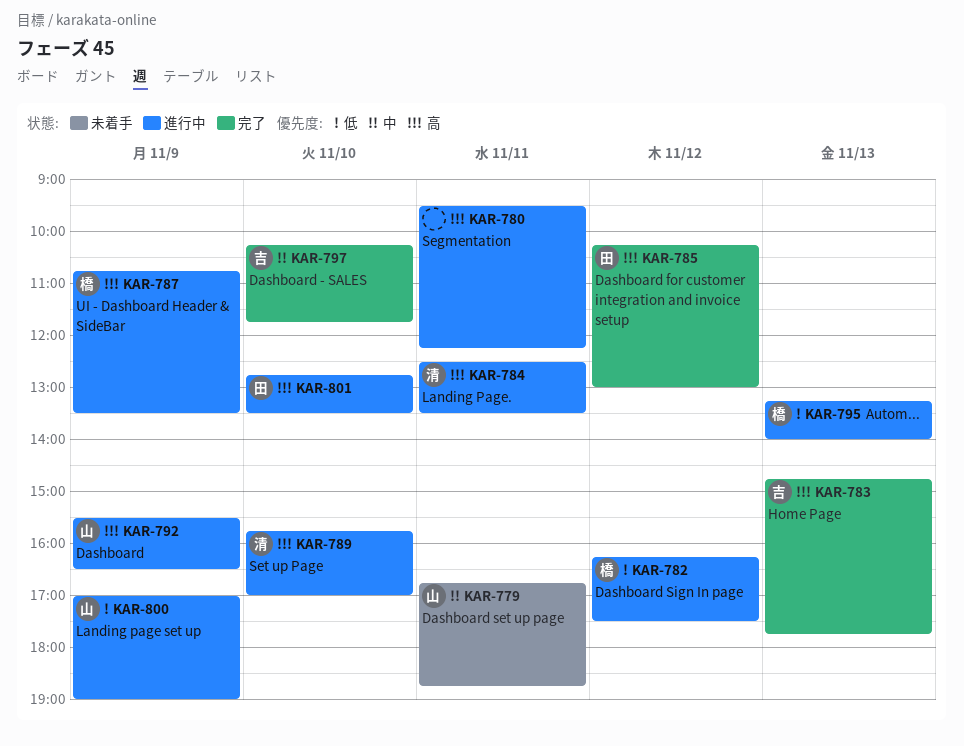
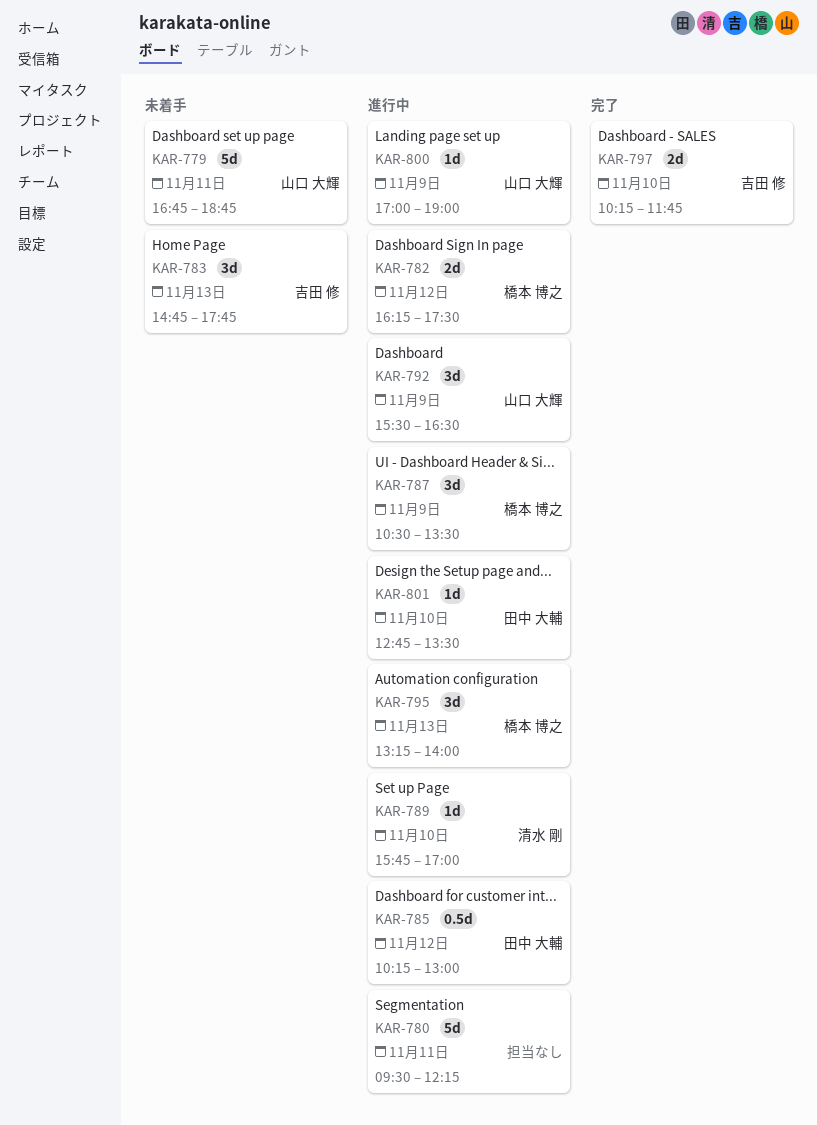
KAR-783, status: 完了 -> 未着手
KAR-784: present -> none
KAR-785, status: 完了 -> 進行中
KAR-787, begins: 10:45 -> 10:30

